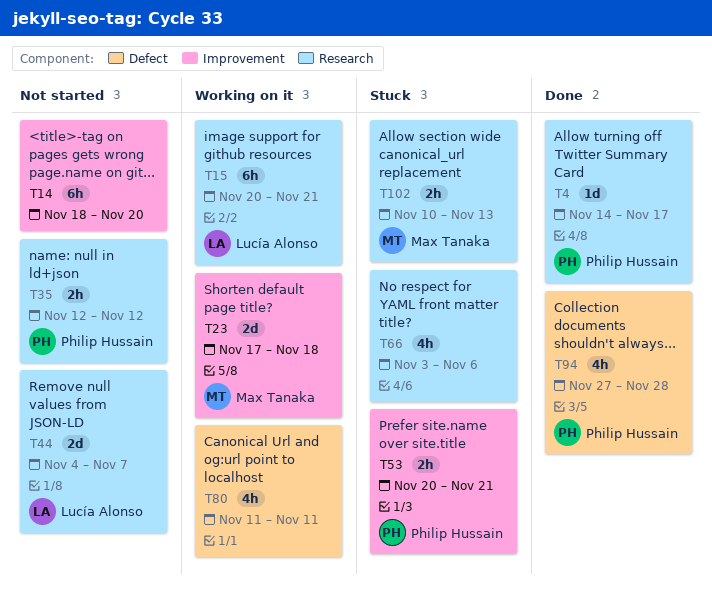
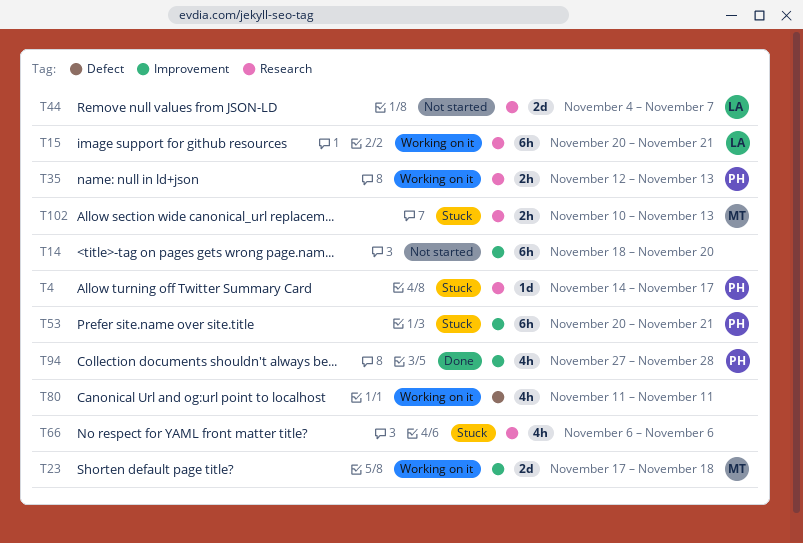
T4, status: Done -> Stuck
T35, status: Not started -> Working on it
T35, due: Nov 12 -> Nov 13
T53, estimate: 2h -> 6h
T66, start: Nov 3 -> Nov 6
T94, label: Defect -> Improvement

